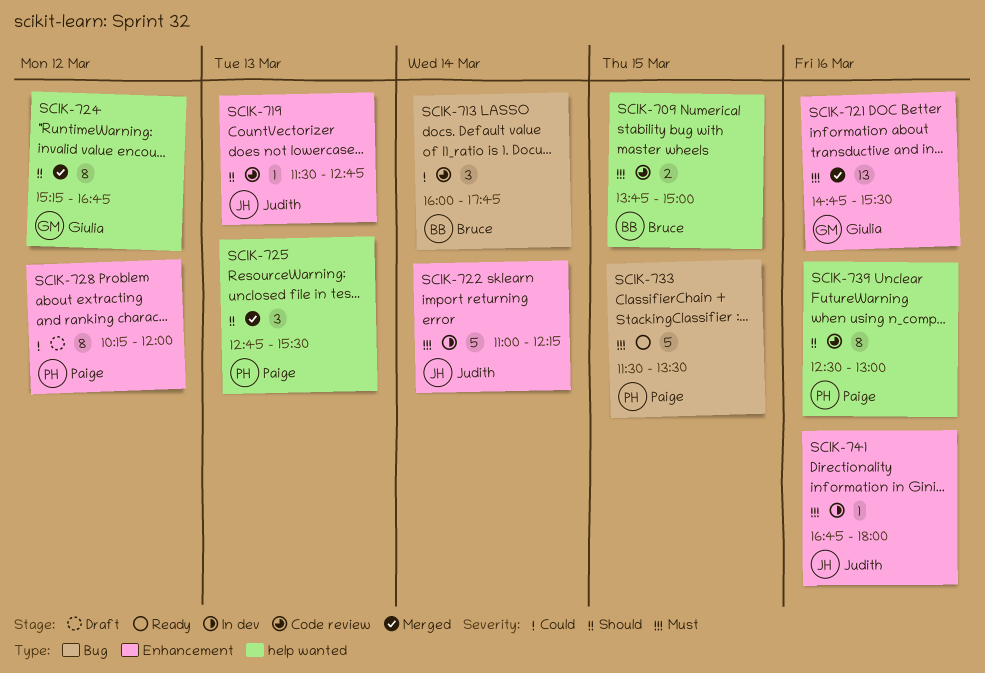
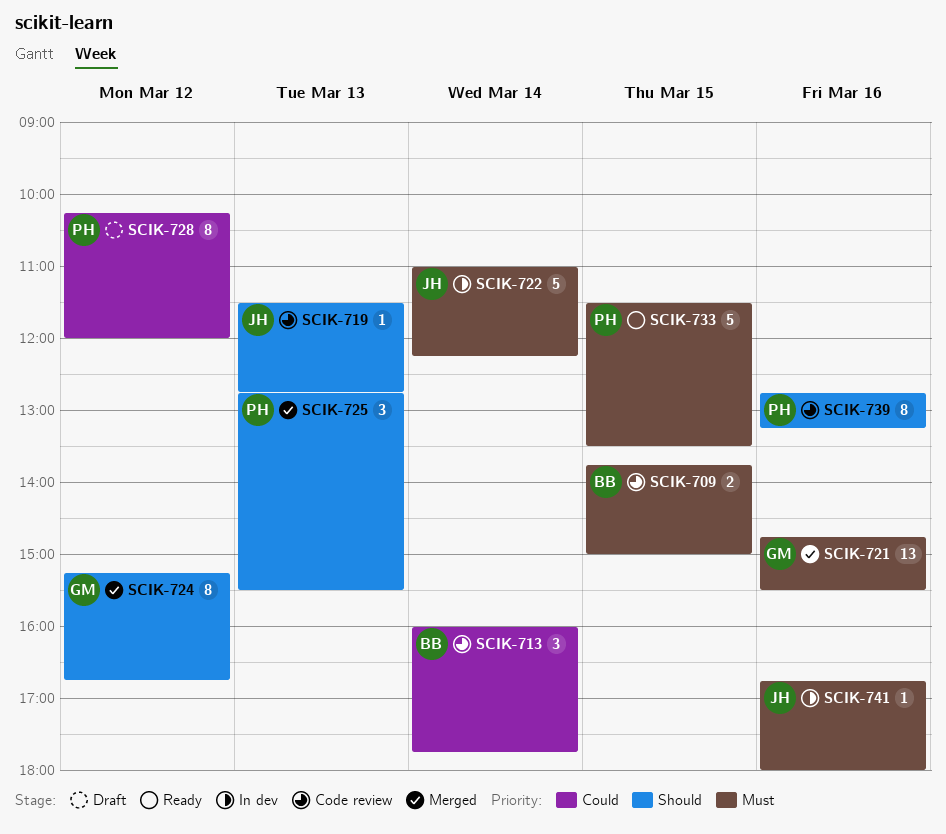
SCIK-739, begins: 12:30 -> 12:45
SCIK-739, ends: 13:00 -> 13:15

